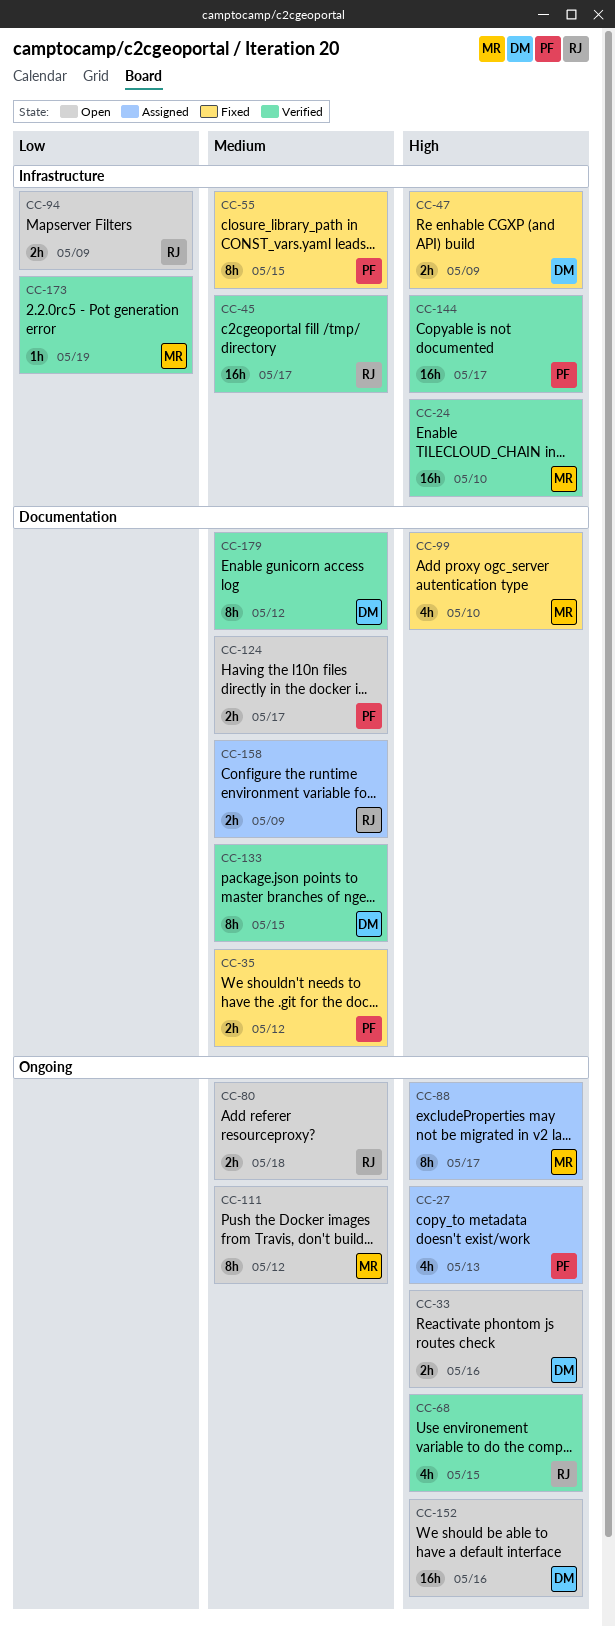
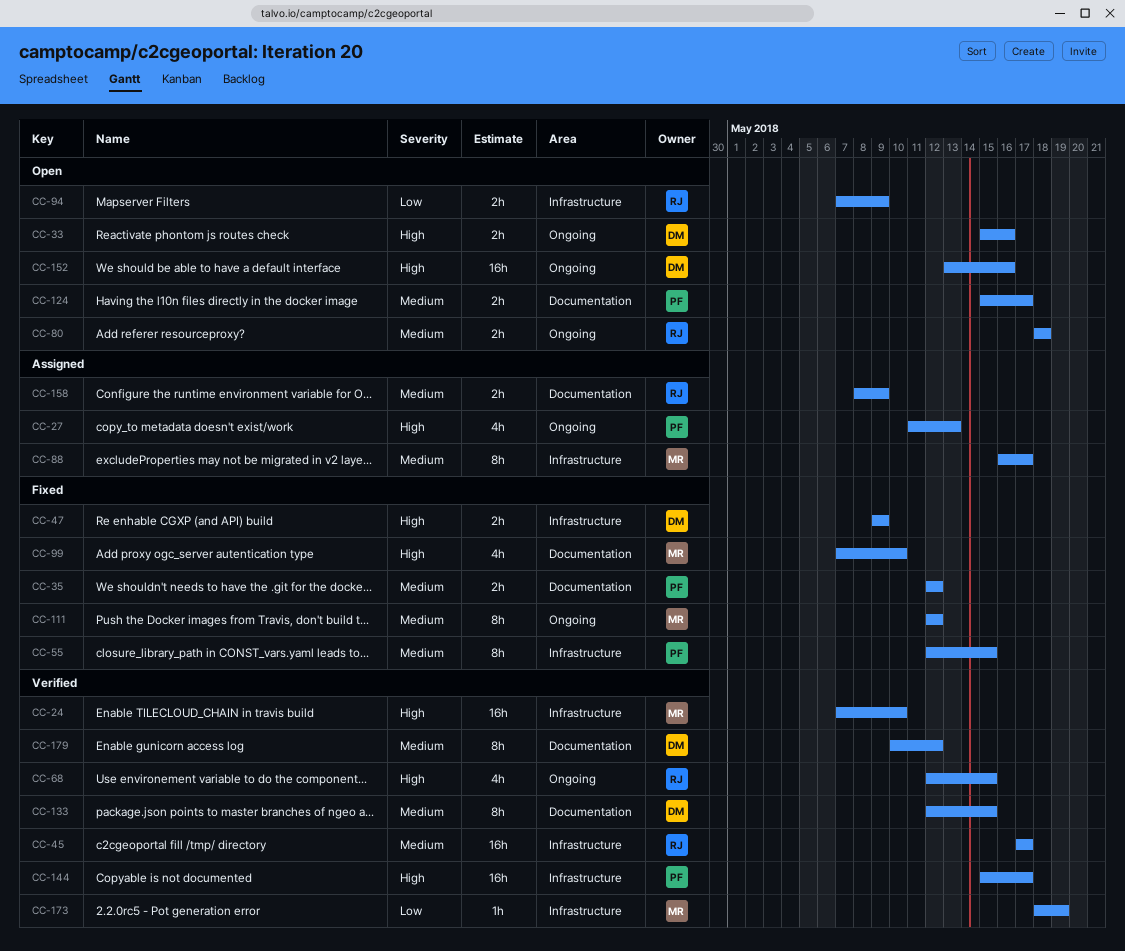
CC-88, priority: High -> Medium
CC-88, label: Ongoing -> Infrastructure
CC-111, status: Open -> Fixed

